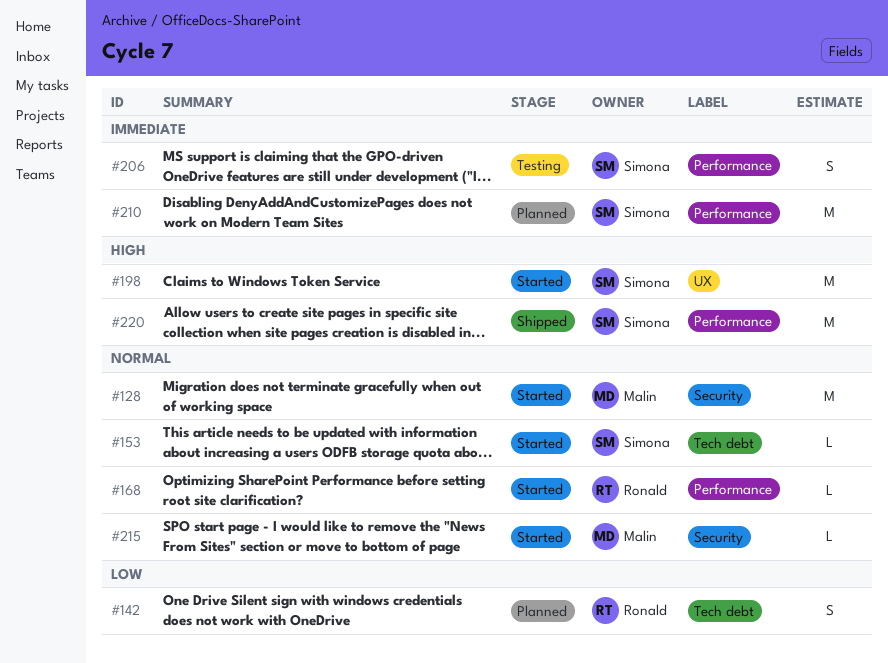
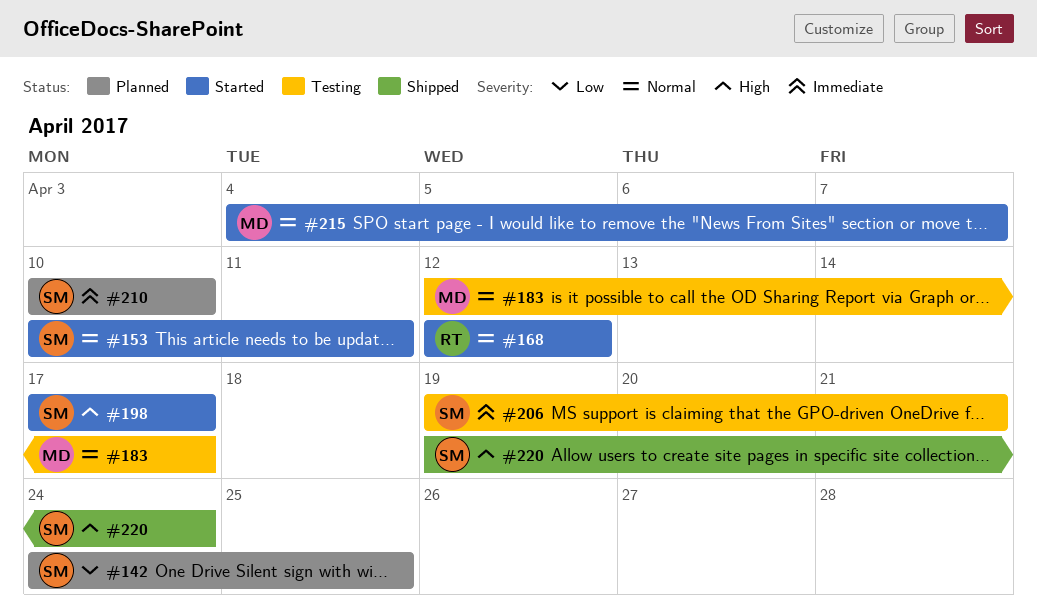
#128: present -> none
#142, owner: Ronald -> Simona
#183: none -> present

